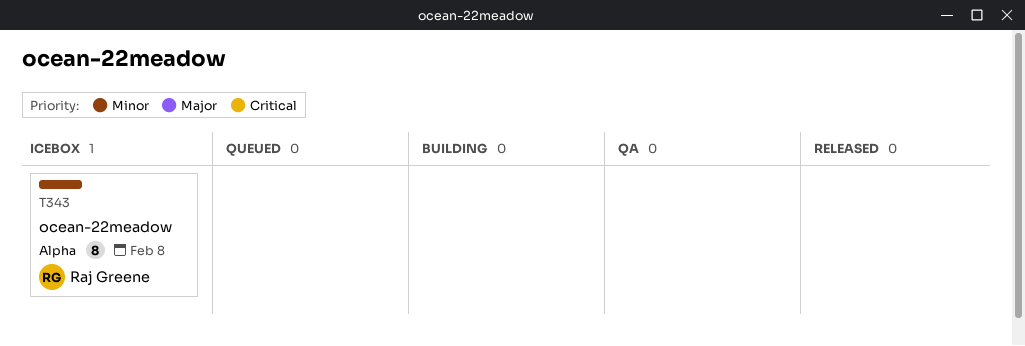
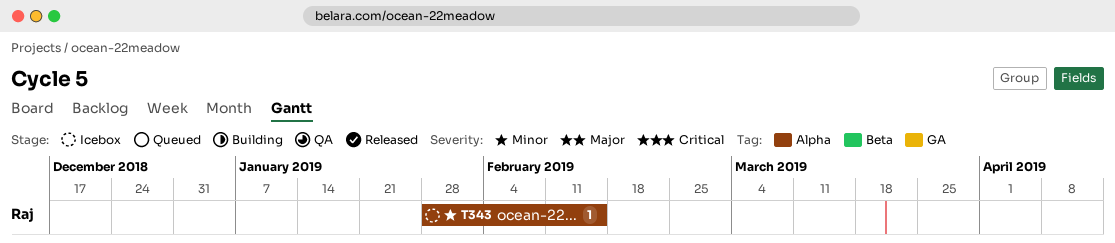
T343, estimate: 8 -> 1
T343, due: Feb 8 -> Feb 15

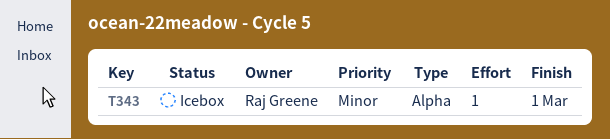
T343, due: Feb 15 -> Mar 1

